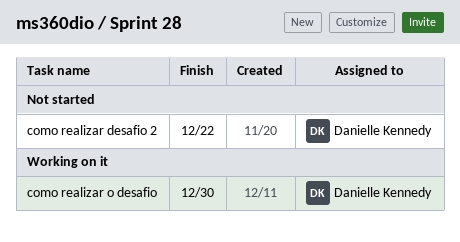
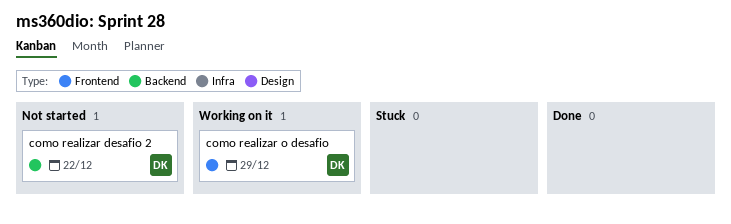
como realizar o desafio, due: Dec 30 -> Dec 29

